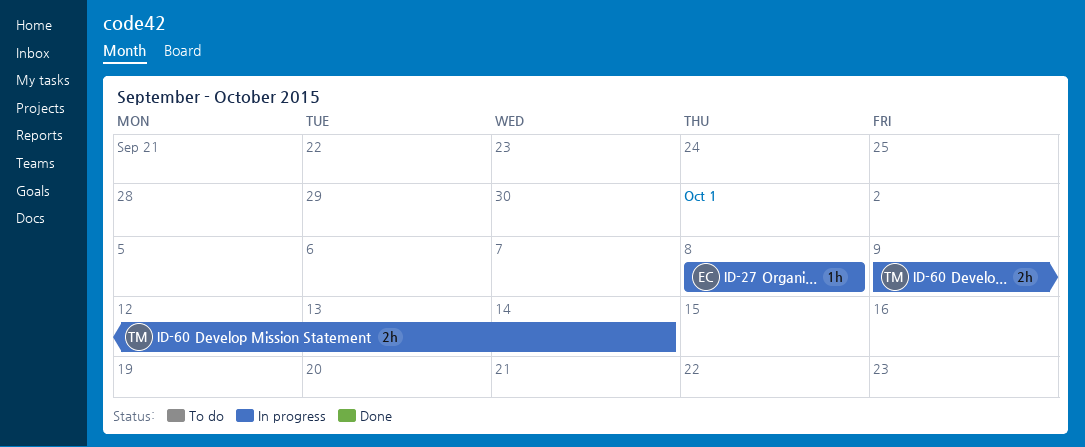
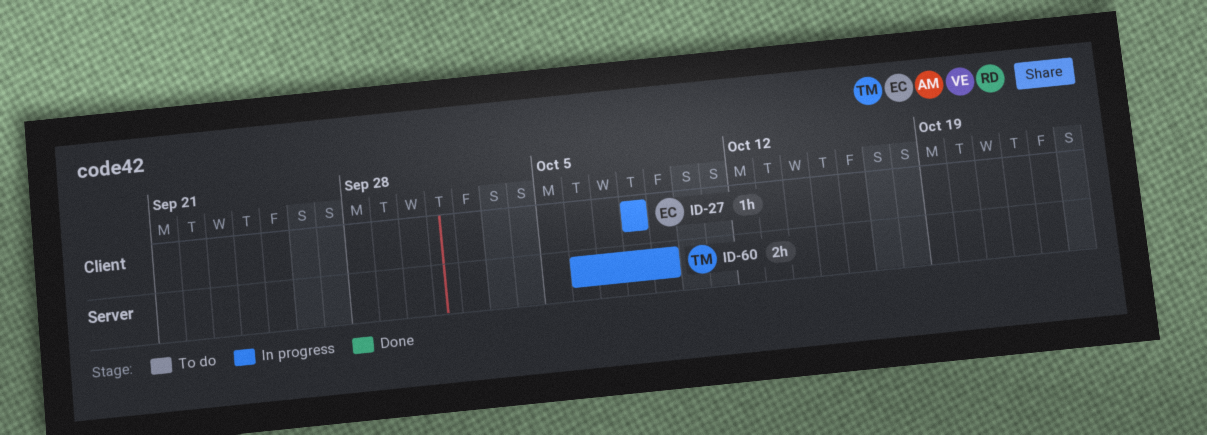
ID-60, start: Oct 9 -> Oct 6
ID-60, due: Oct 14 -> Oct 9

